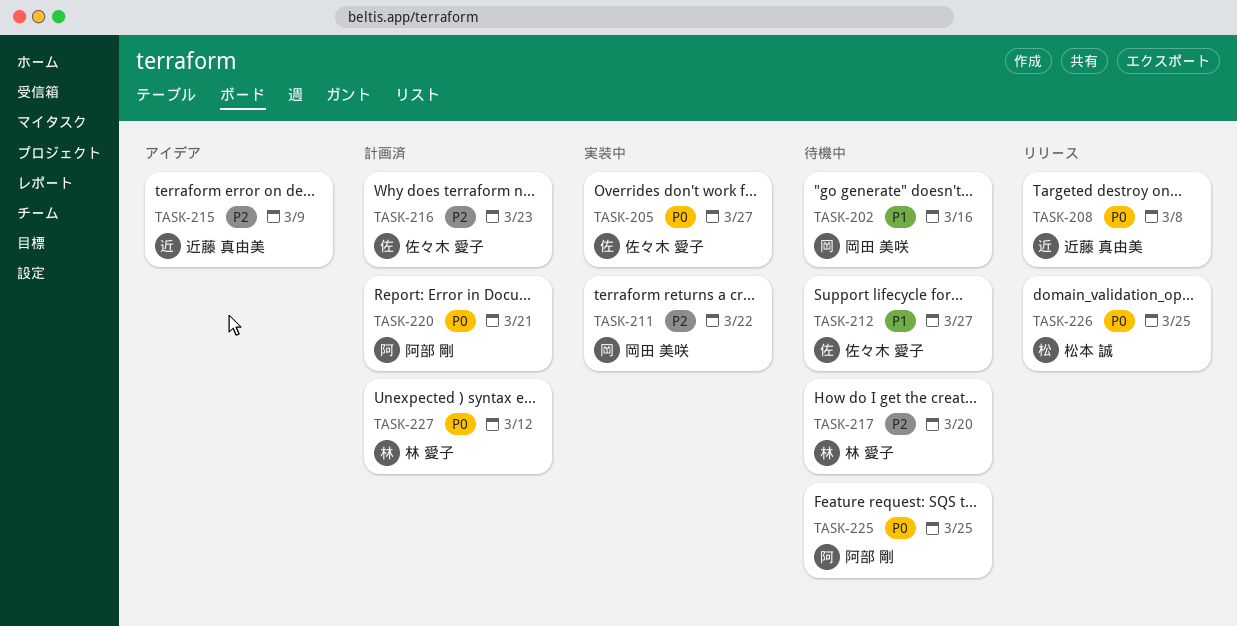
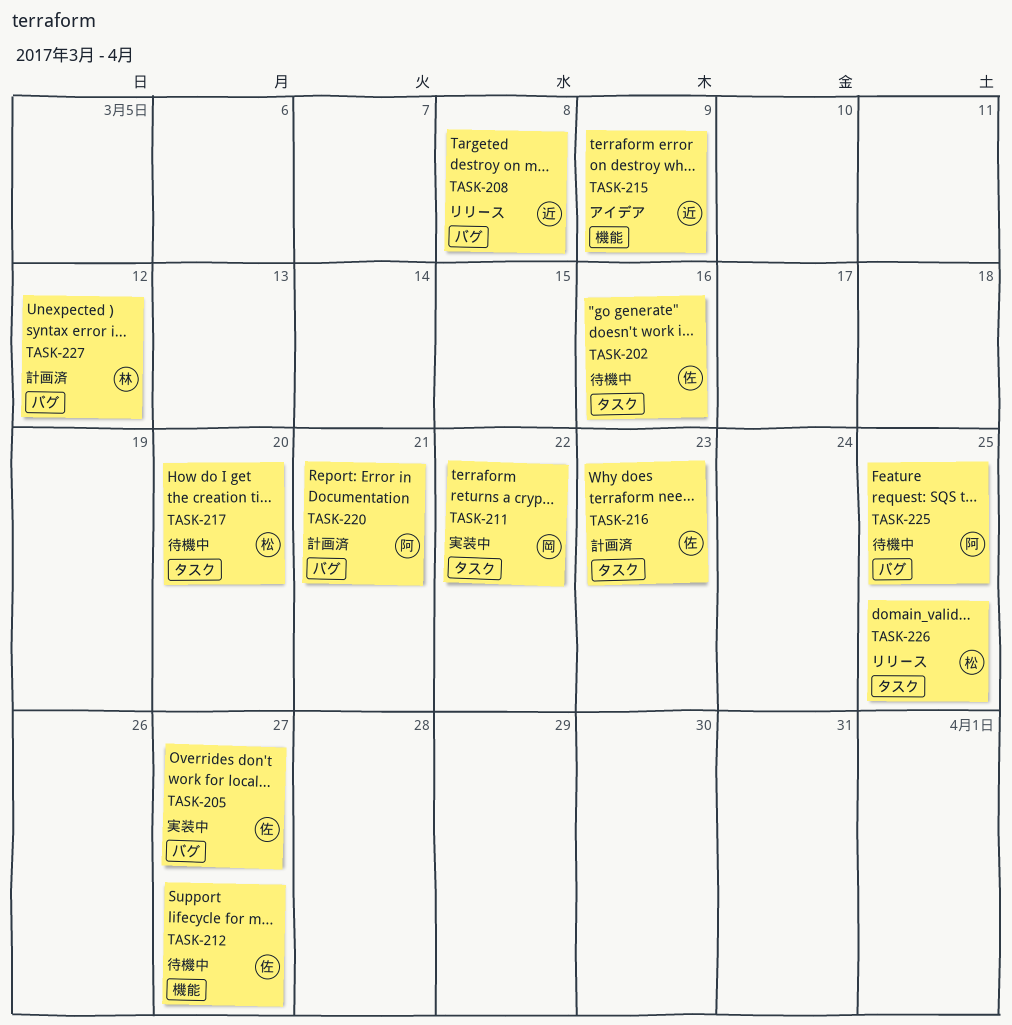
TASK-202, owner: 岡田 美咲 -> 佐々木 愛子
TASK-217, owner: 林 愛子 -> 松本 誠

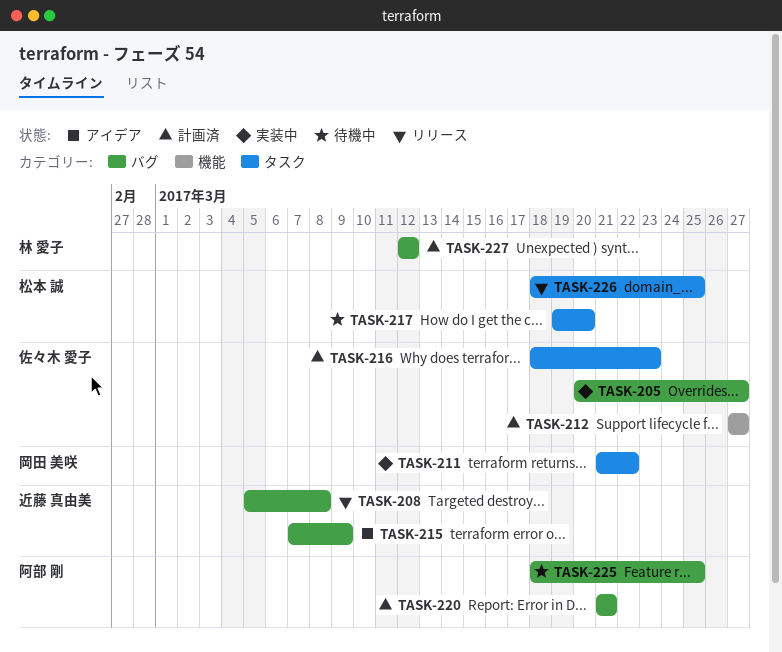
TASK-202: present -> none
TASK-212, status: 待機中 -> 計画済
TASK-215, label: 機能 -> バグ

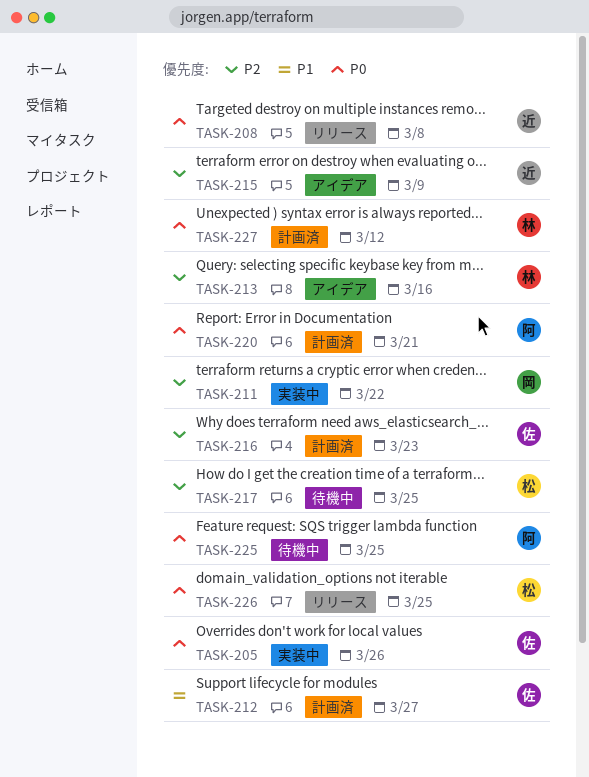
TASK-205, due: Mar 27 -> Mar 26
TASK-213: none -> present
TASK-217, due: Mar 20 -> Mar 25

